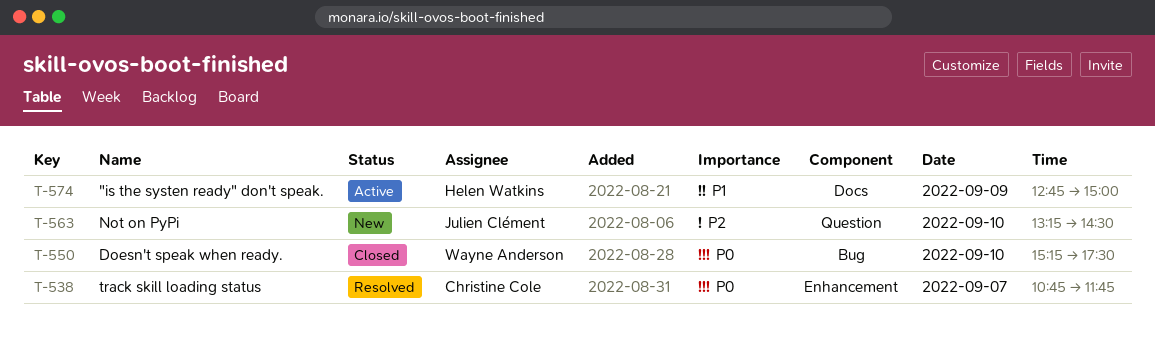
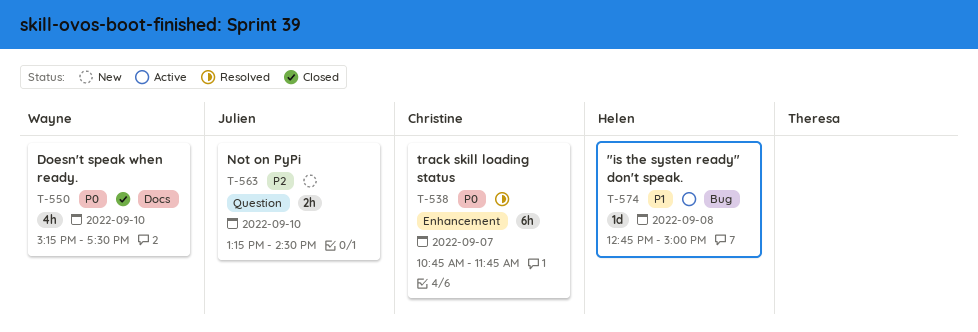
T-550, label: Bug -> Docs
T-574, label: Docs -> Bug
T-574, day: Sep 9 -> Sep 8

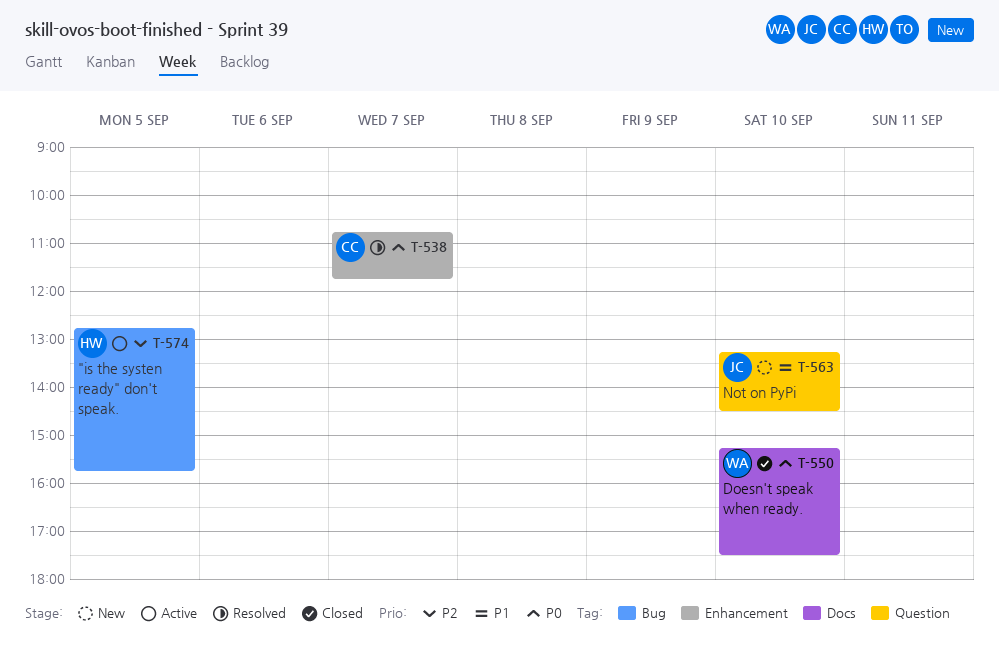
T-563, priority: P2 -> P1
T-574, priority: P1 -> P2
T-574, day: Sep 8 -> Sep 5
T-574, ends: 15:00 -> 15:45

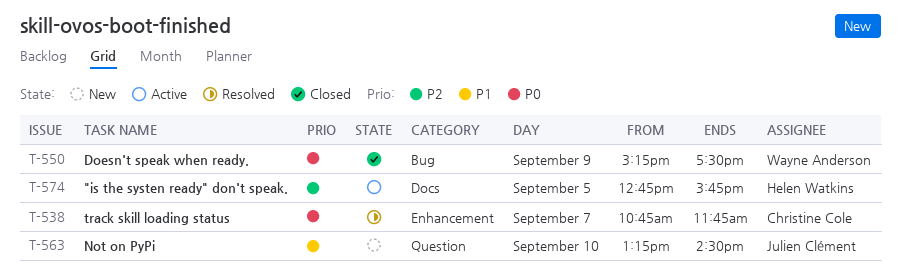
T-550, label: Docs -> Bug
T-550, day: Sep 10 -> Sep 9
T-574, label: Bug -> Docs

